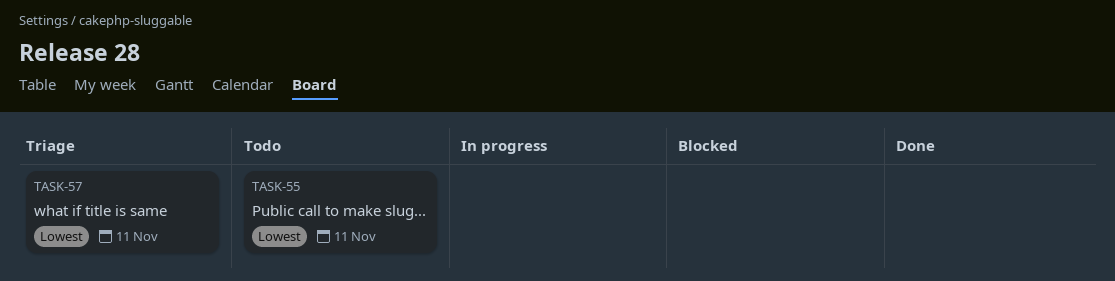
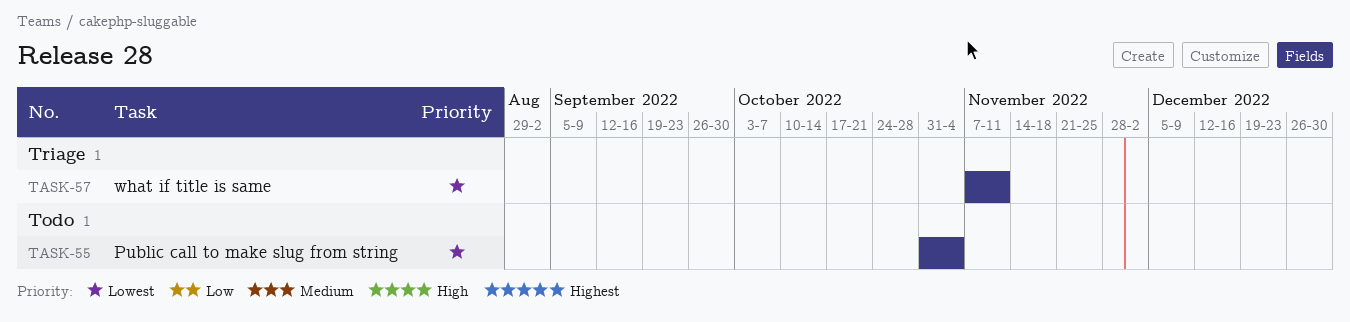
TASK-55, due: Nov 11 -> Nov 4

